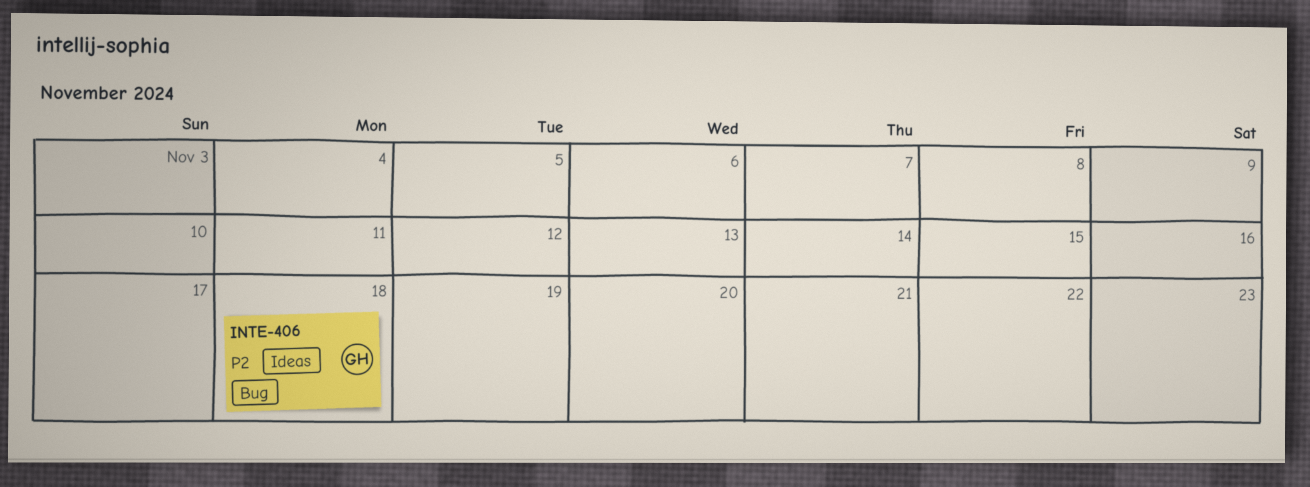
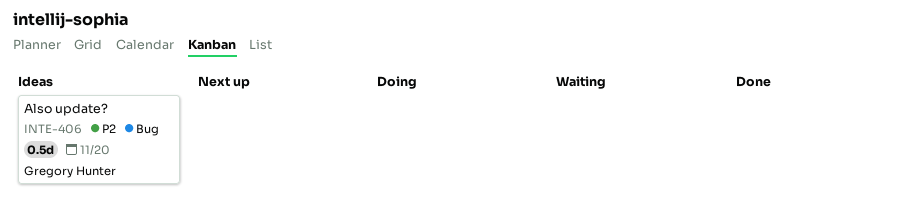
INTE-406, due: Nov 18 -> Nov 20

